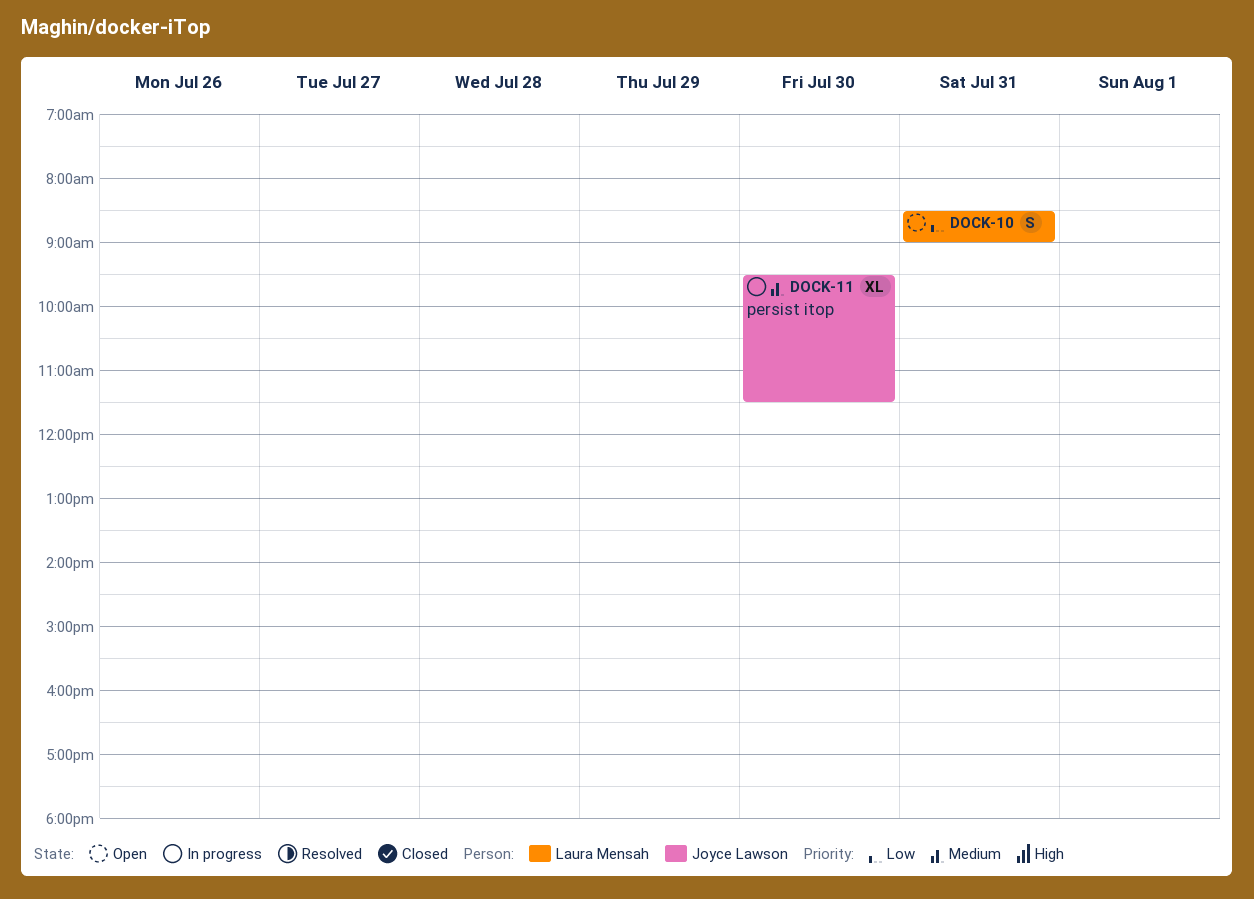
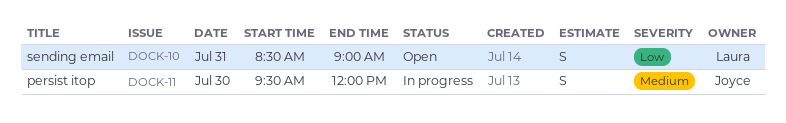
DOCK-11, estimate: XL -> S
DOCK-11, ends: 11:30 -> 12:00

